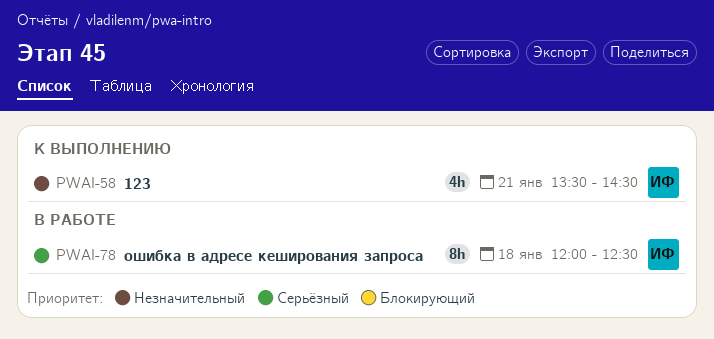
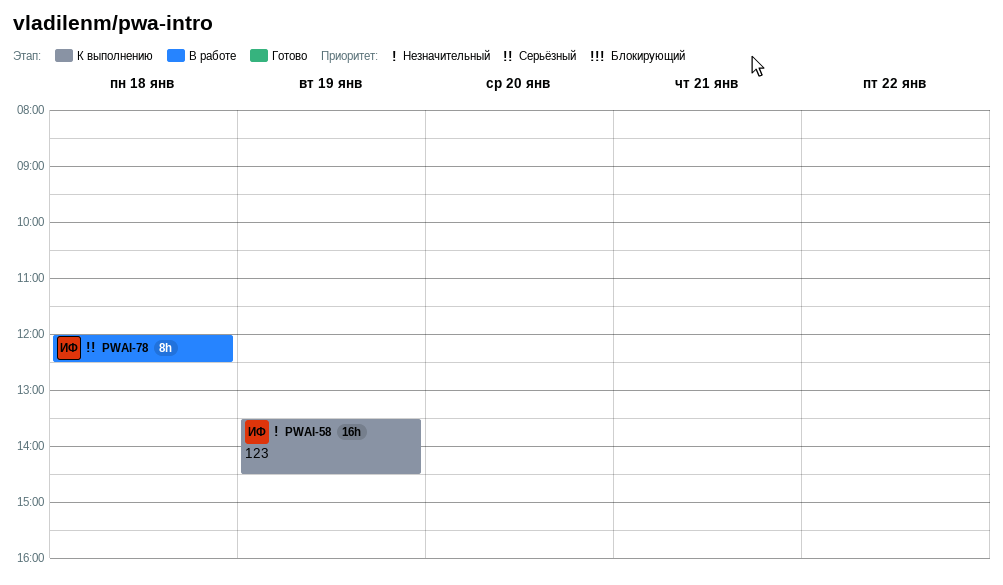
PWAI-58, estimate: 4h -> 16h
PWAI-58, day: Jan 21 -> Jan 19

